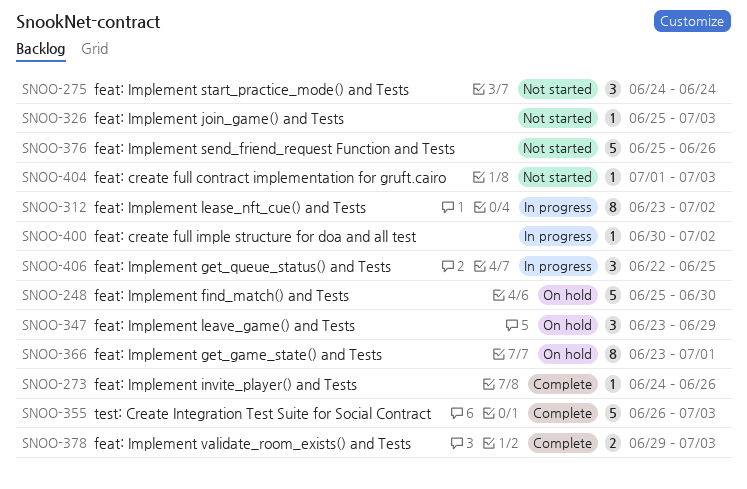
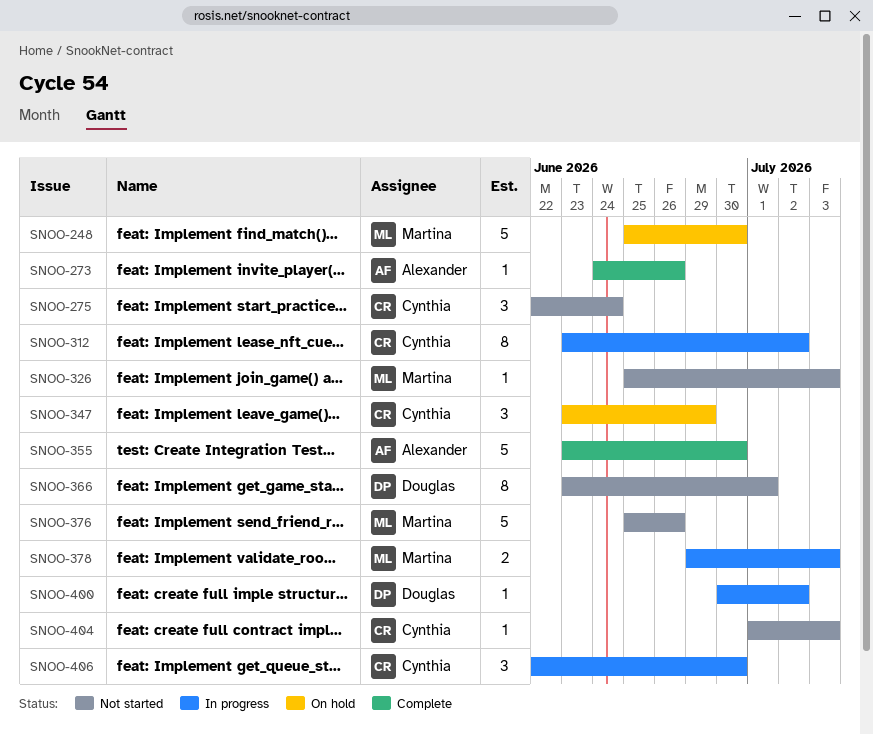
SNOO-275, start: Jun 24 -> Jun 22
SNOO-355, start: Jun 26 -> Jun 23
SNOO-355, due: Jul 3 -> Jun 30
SNOO-366, status: On hold -> Not started
SNOO-378, status: Complete -> In progress
SNOO-406, due: Jun 25 -> Jun 30

